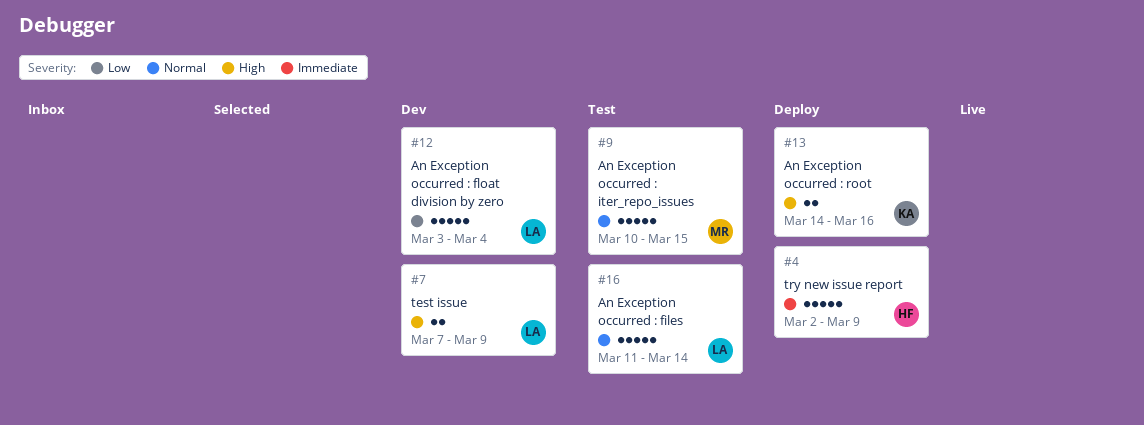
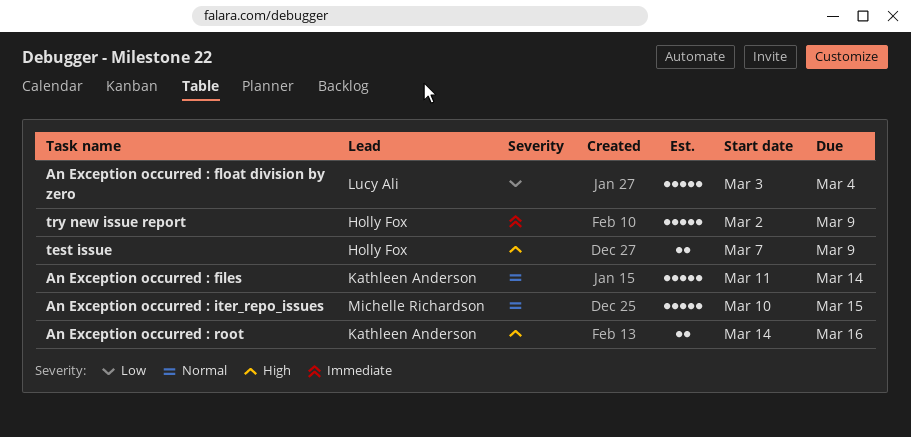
An Exception occurred : files, owner: Lucy Ali -> Kathleen Anderson
test issue, owner: Lucy Ali -> Holly Fox

